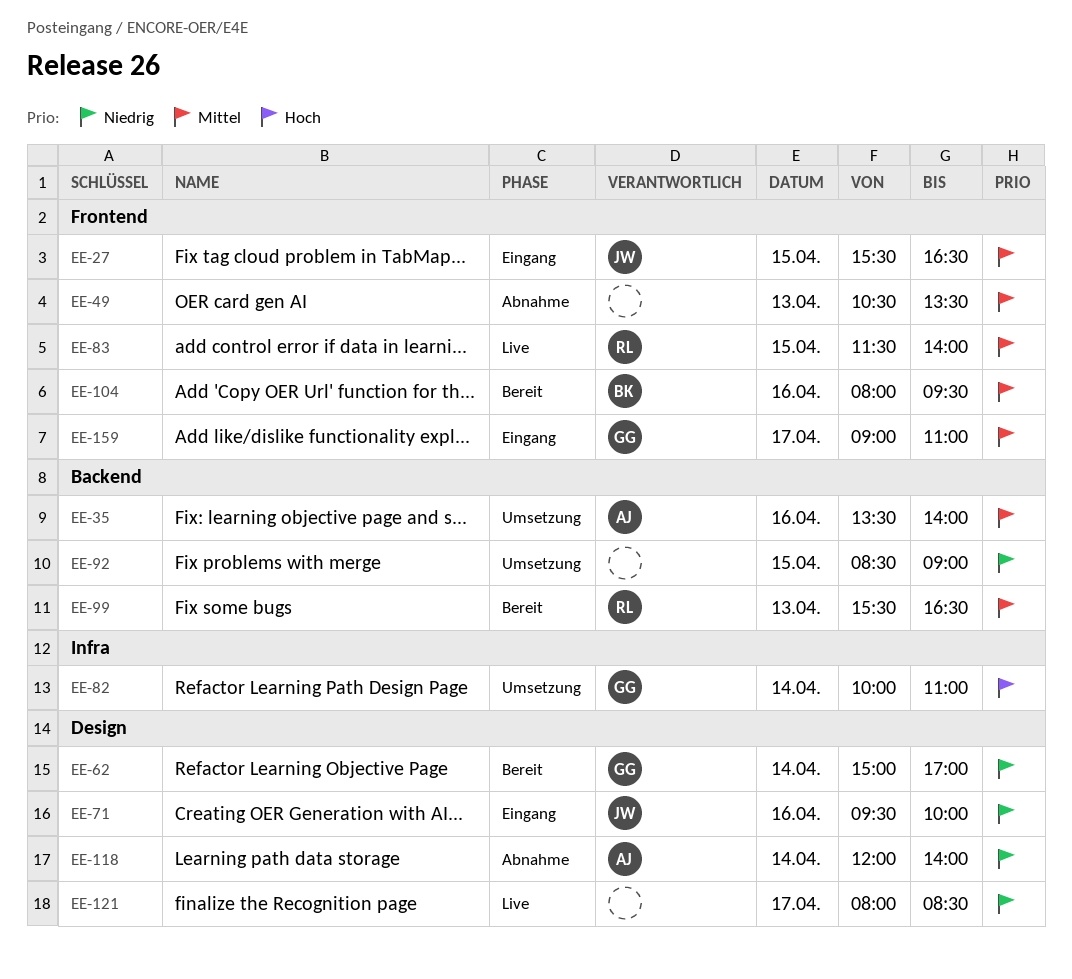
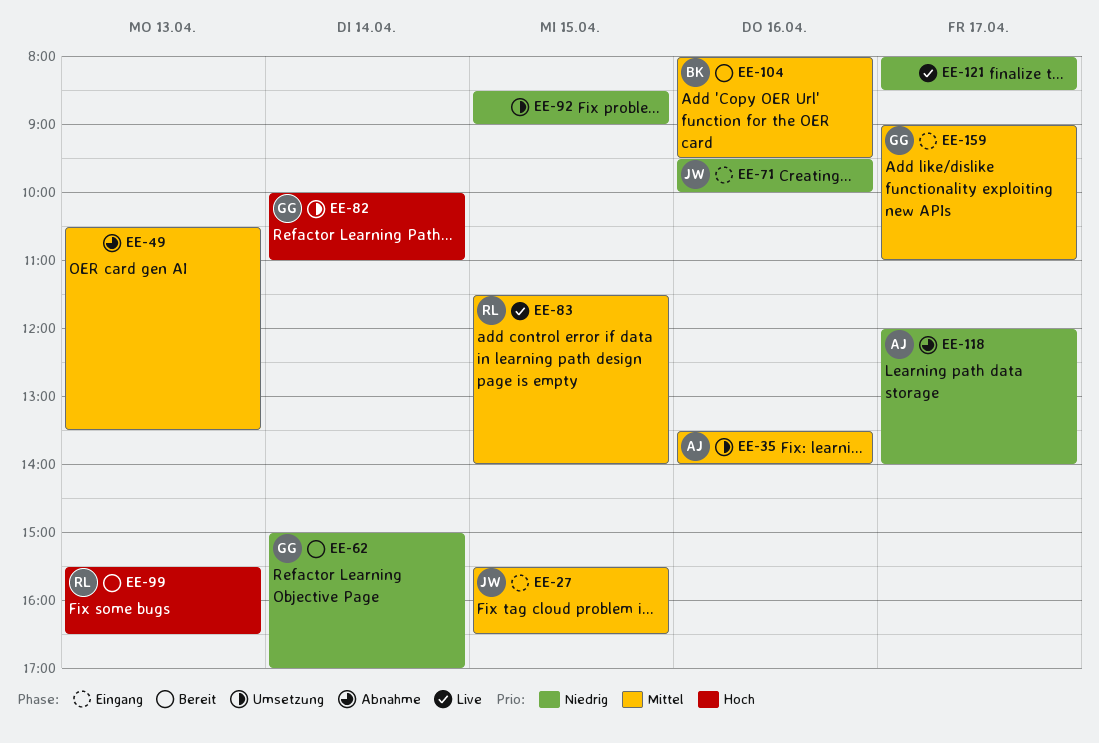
EE-99, priority: Mittel -> Hoch
EE-118, day: Apr 14 -> Apr 17

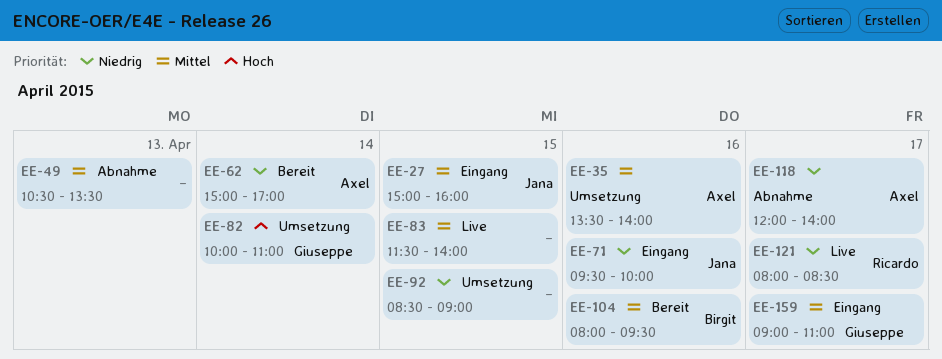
EE-27, begins: 15:30 -> 15:00
EE-27, ends: 16:30 -> 16:00
EE-62, owner: Giuseppe -> Axel
EE-83, owner: Ricardo -> none
EE-99: present -> none
EE-121, owner: none -> Ricardo

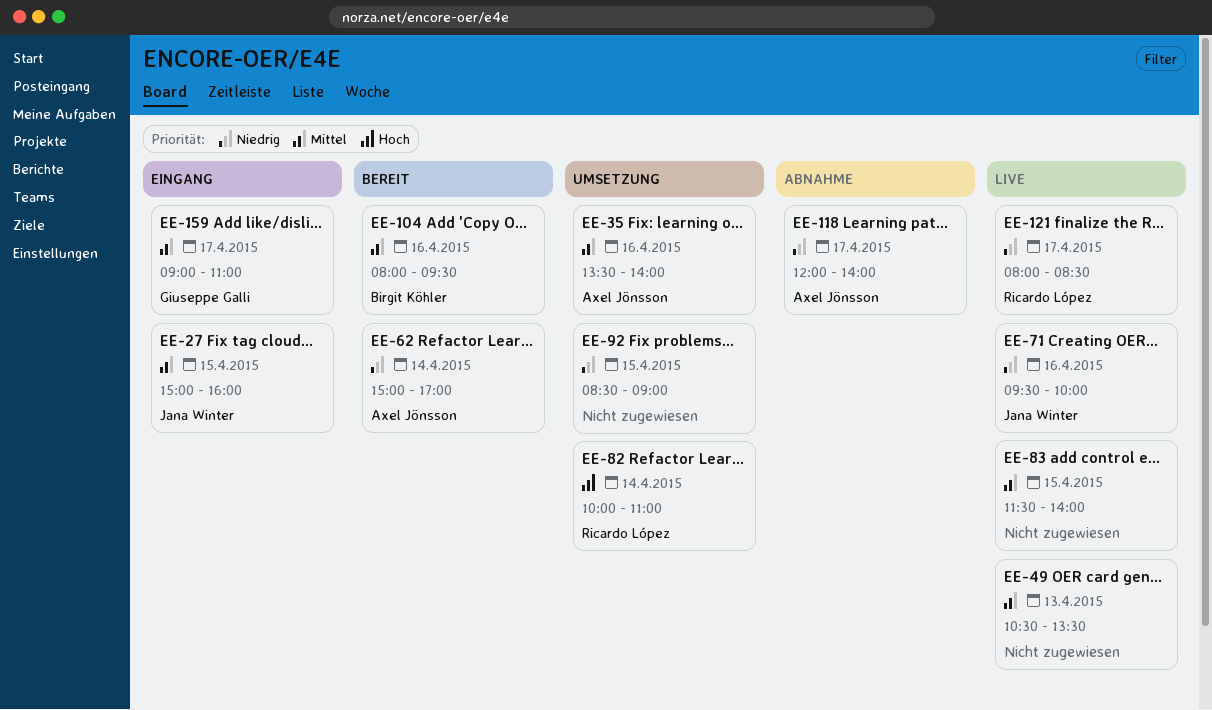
EE-49, status: Abnahme -> Live
EE-71, status: Eingang -> Live
EE-82, owner: Giuseppe Galli -> Ricardo López

